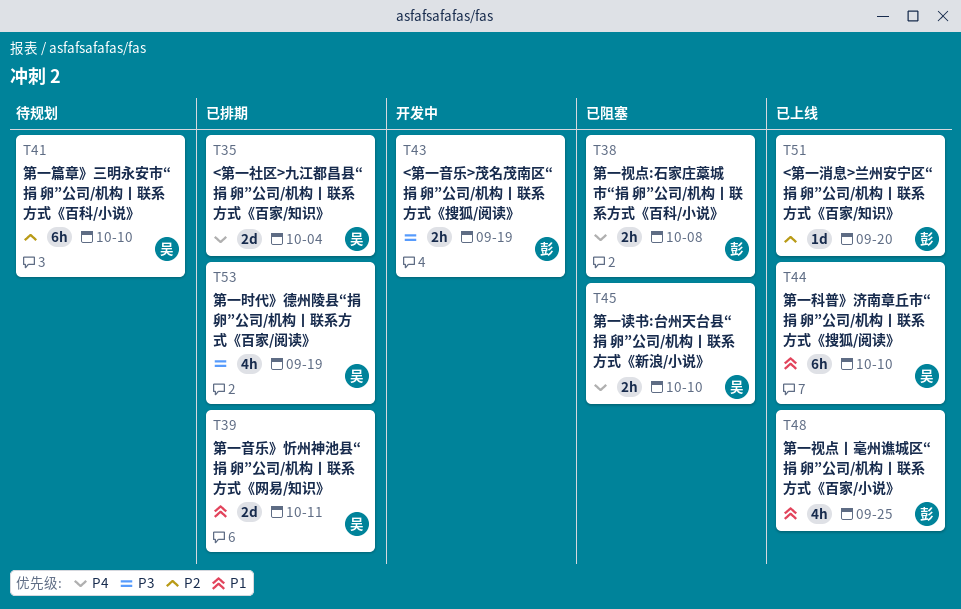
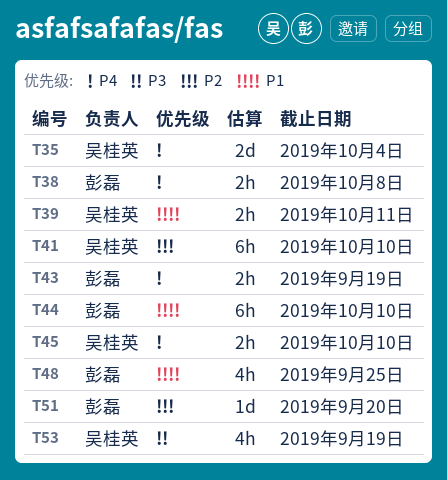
T39, estimate: 2d -> 2h
T43, priority: P3 -> P4
T44, owner: 吴桂英 -> 彭磊

